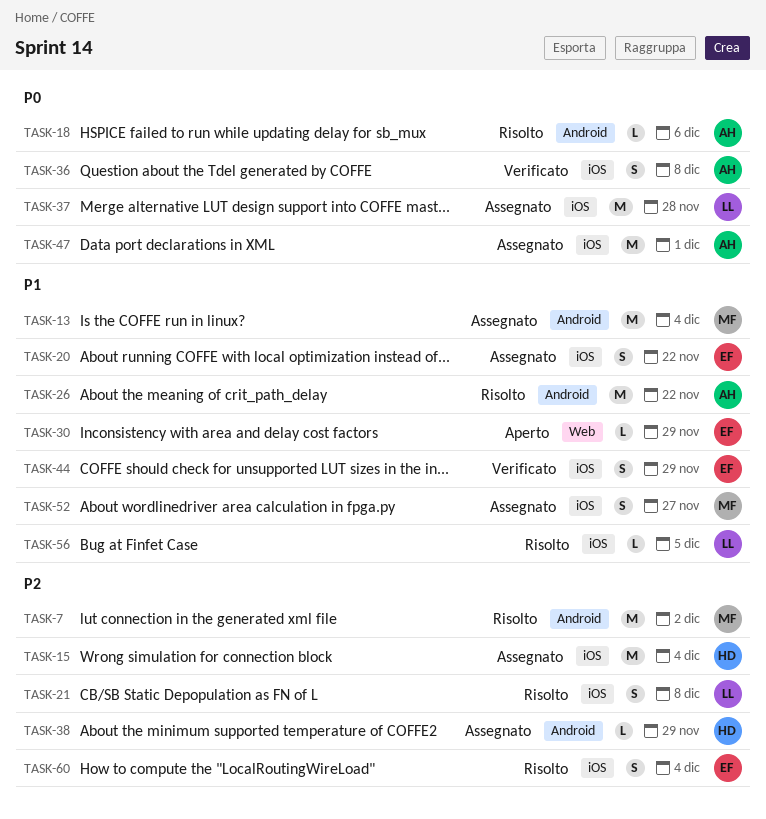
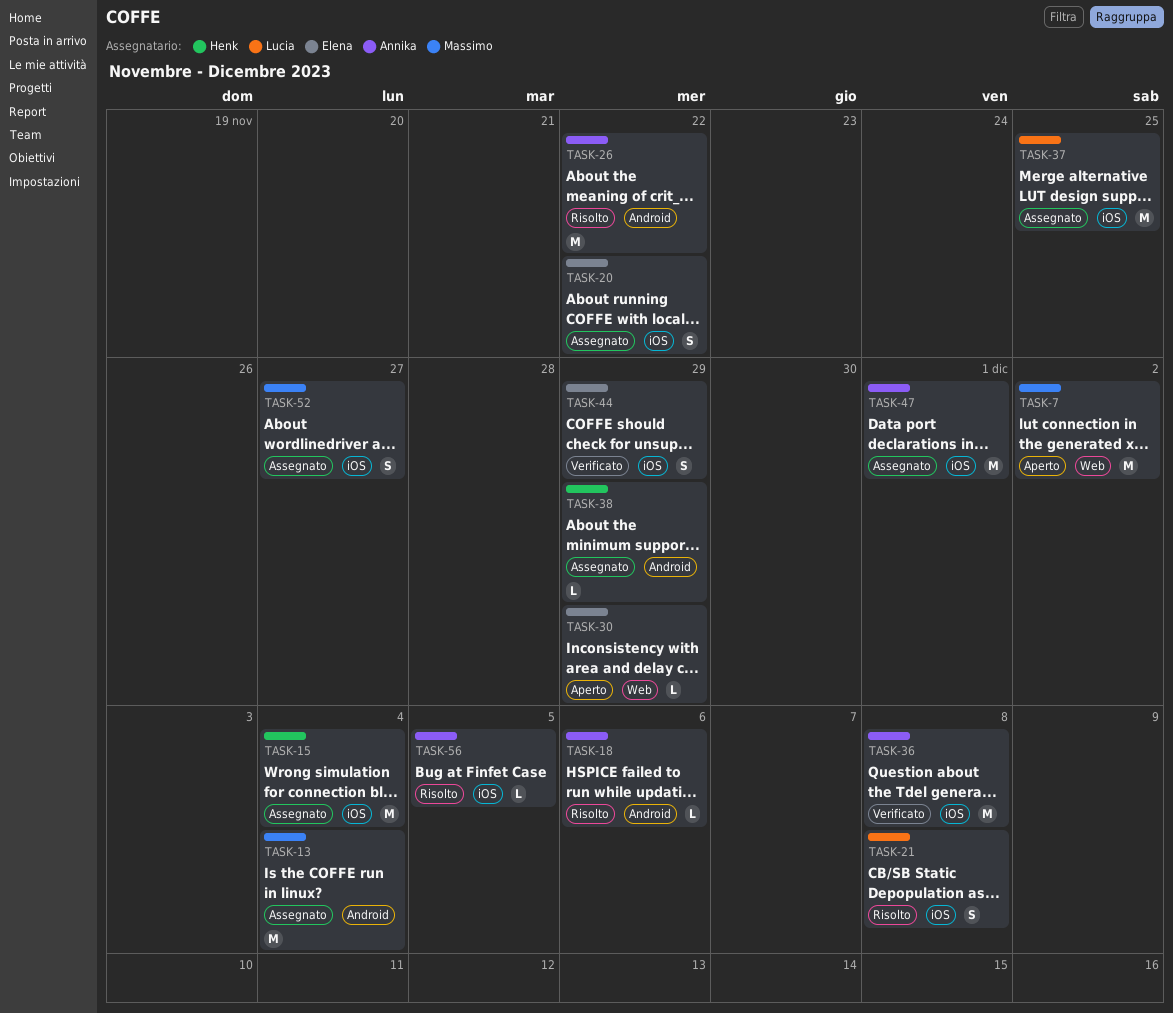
TASK-7, status: Risolto -> Aperto
TASK-7, label: Android -> Web
TASK-36, estimate: S -> M
TASK-37, due: Nov 28 -> Nov 25
TASK-56, owner: Lucia -> Annika
TASK-60: present -> none

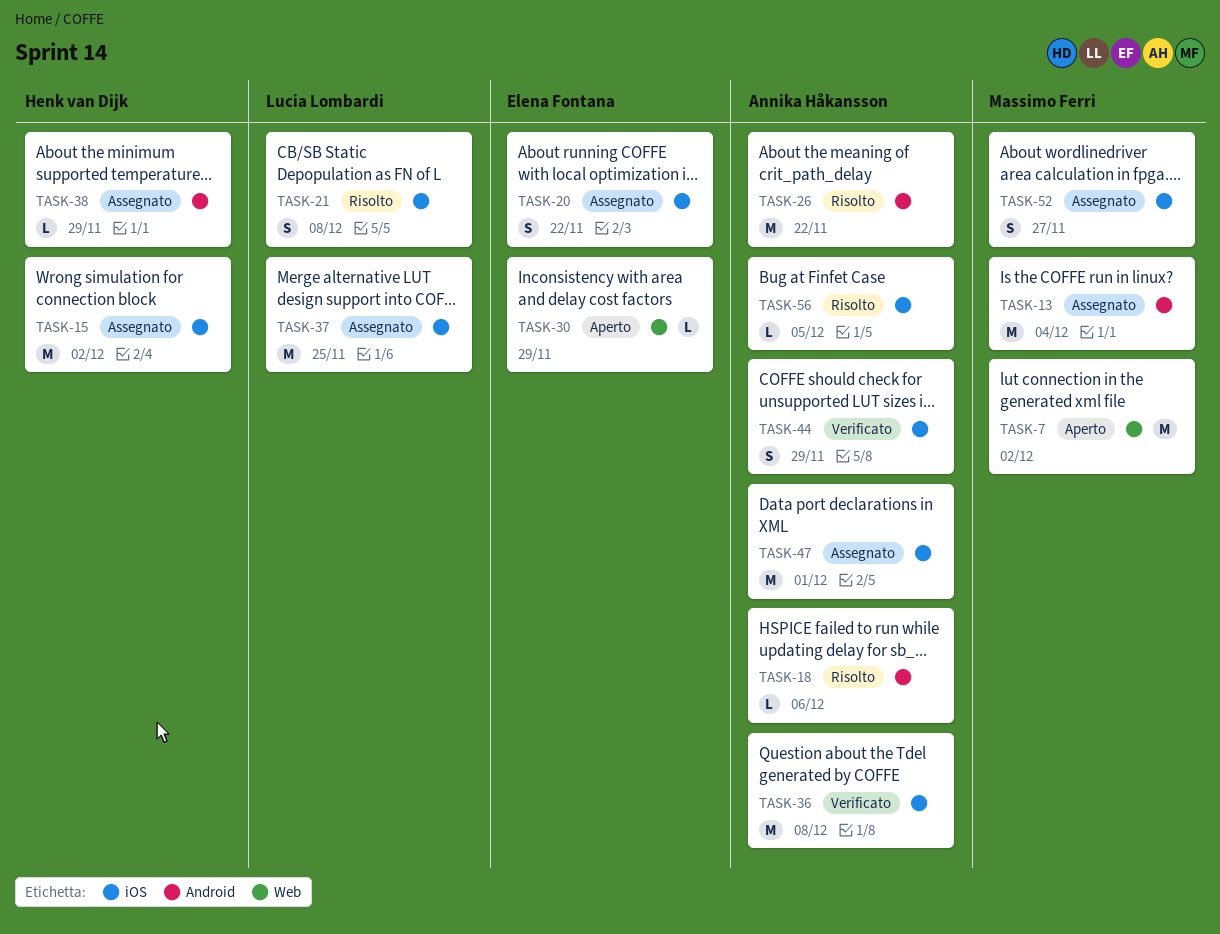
TASK-15, due: Dec 4 -> Dec 2
TASK-44, owner: Elena Fontana -> Annika Håkansson

